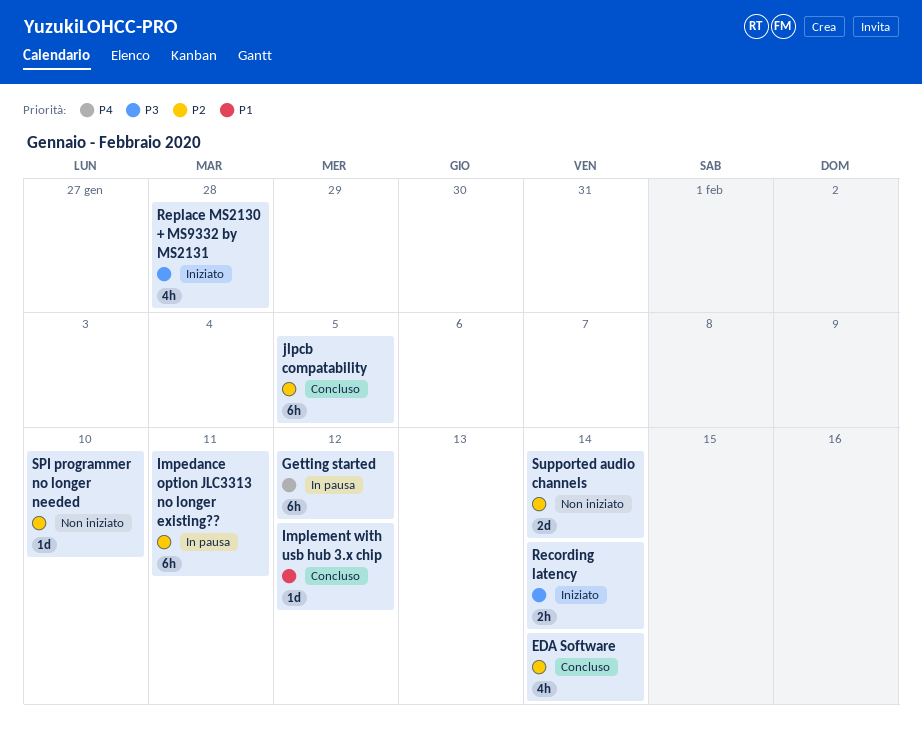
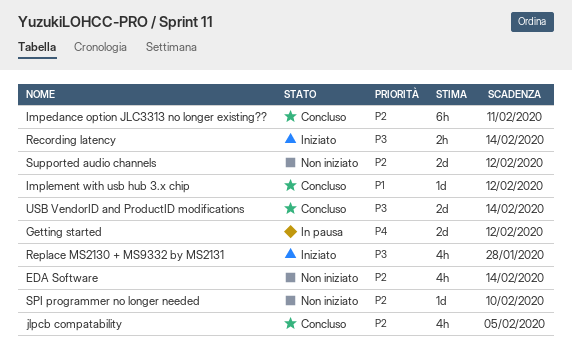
EDA Software, status: Concluso -> Non iniziato
Getting started, estimate: 6h -> 2d
Impedance option JLC3313 no longer existing??, status: In pausa -> Concluso
jlpcb compatability, estimate: 6h -> 4h
Supported audio channels, due: Feb 14 -> Feb 12
USB VendorID and ProductID modifications: none -> present

